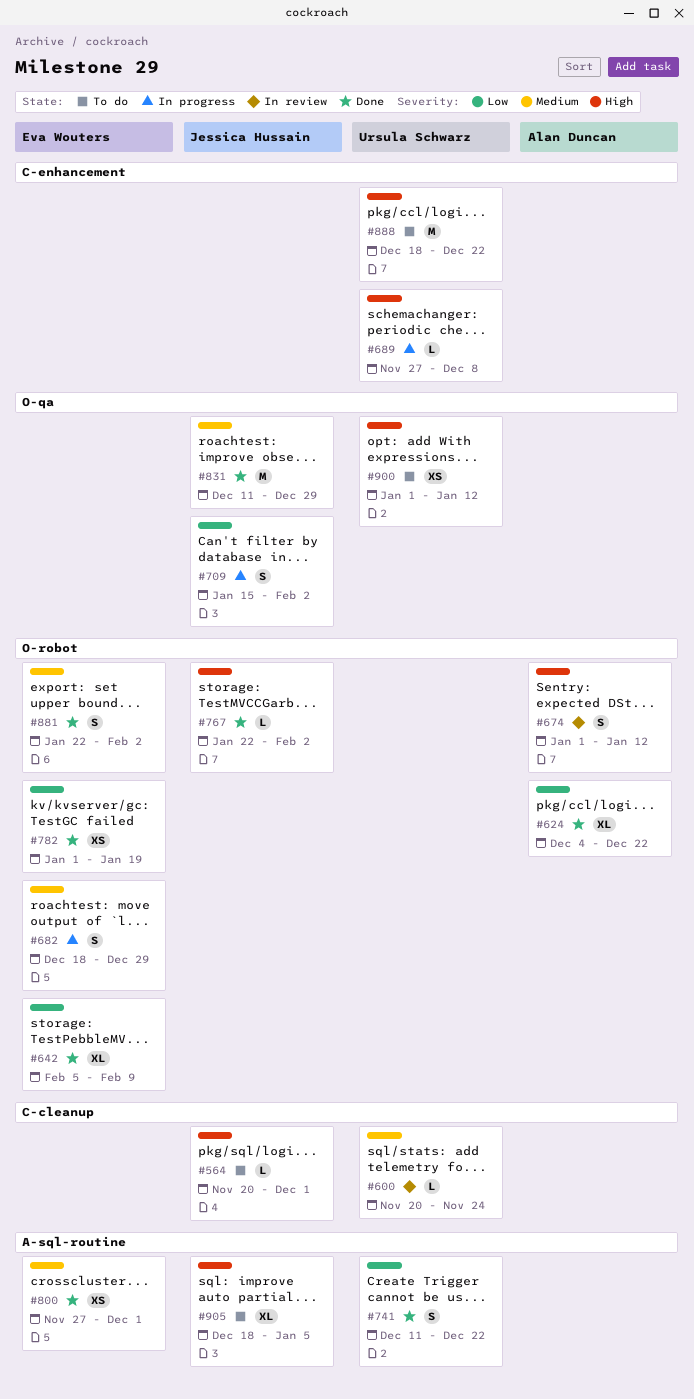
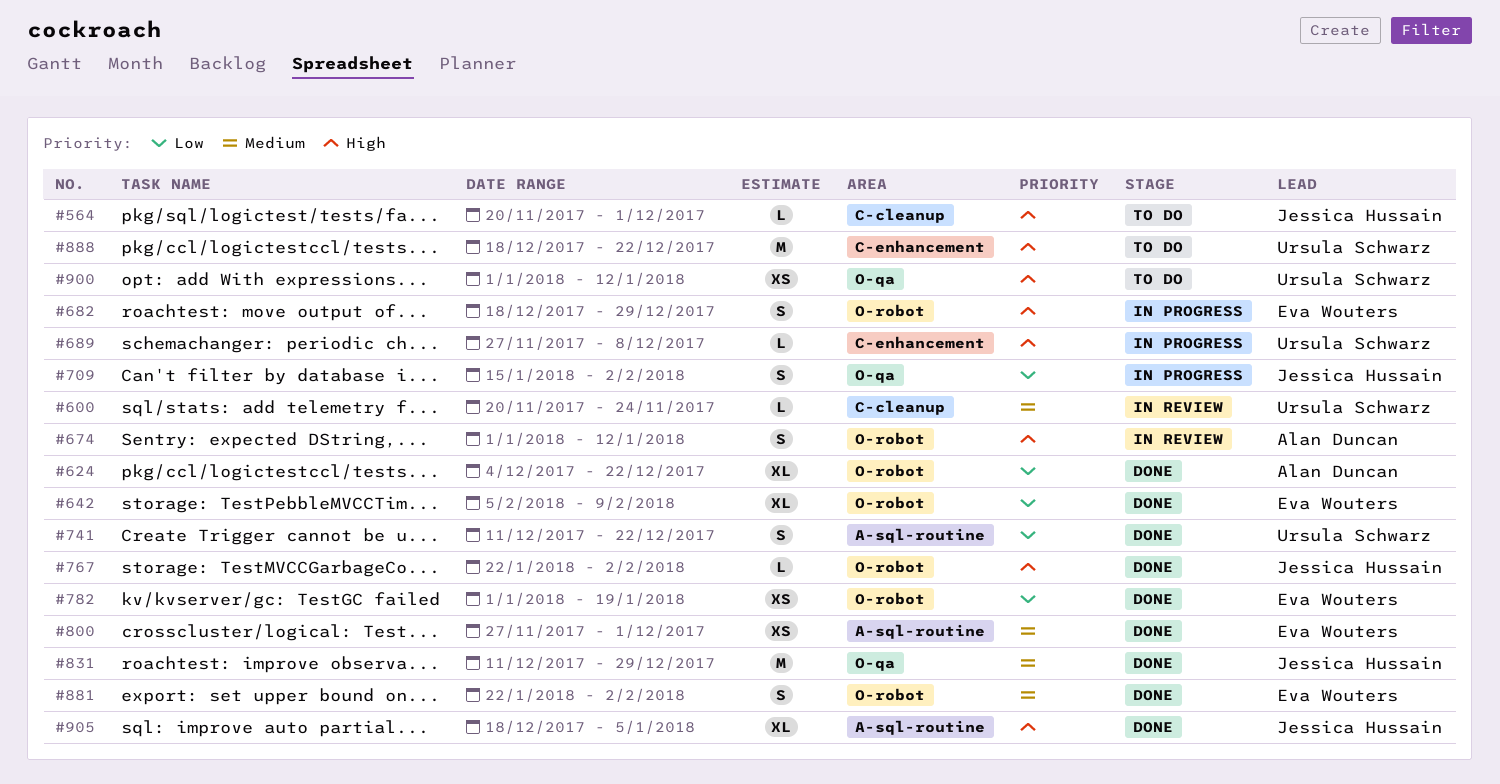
#682, priority: Medium -> High
#905, status: To do -> Done

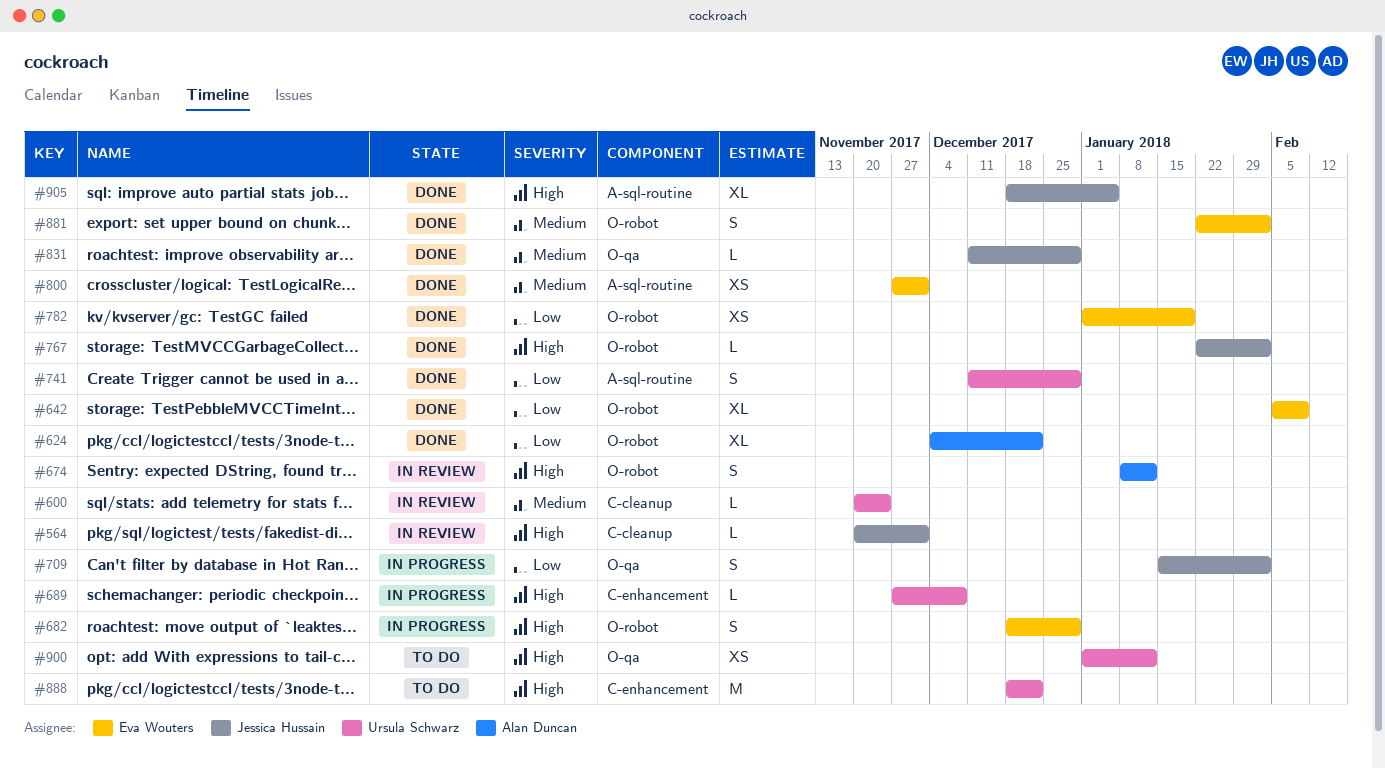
#564, status: To do -> In review
#674, start: Jan 1 -> Jan 8
#741, due: Dec 22 -> Dec 29
#831, estimate: M -> L

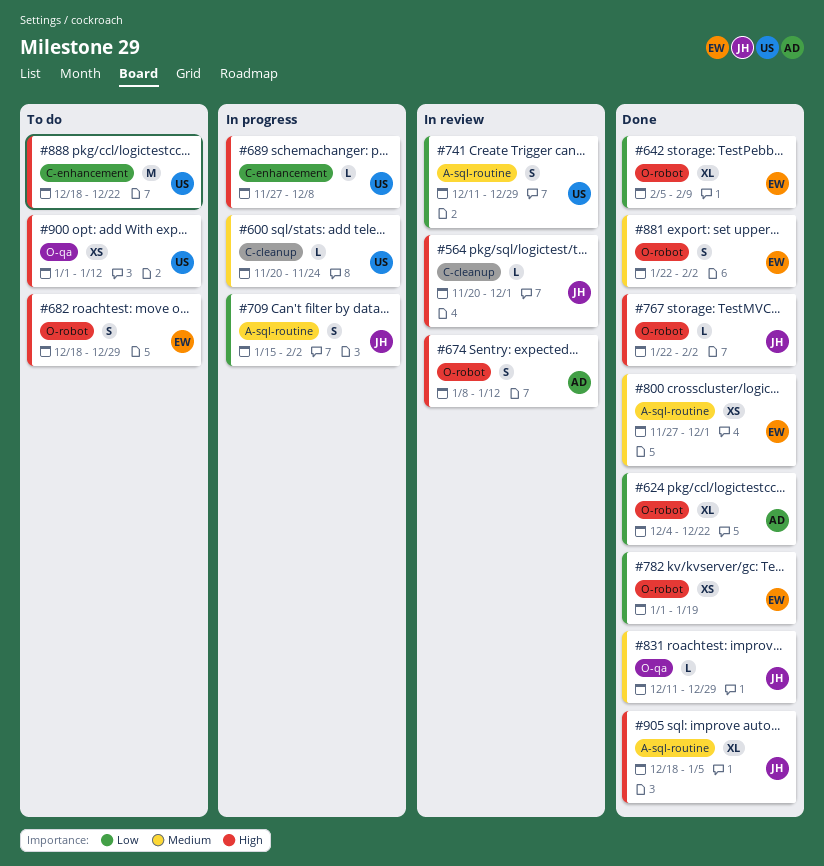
#600, status: In review -> In progress
#682, status: In progress -> To do
#709, label: O-qa -> A-sql-routine
#741, status: Done -> In review

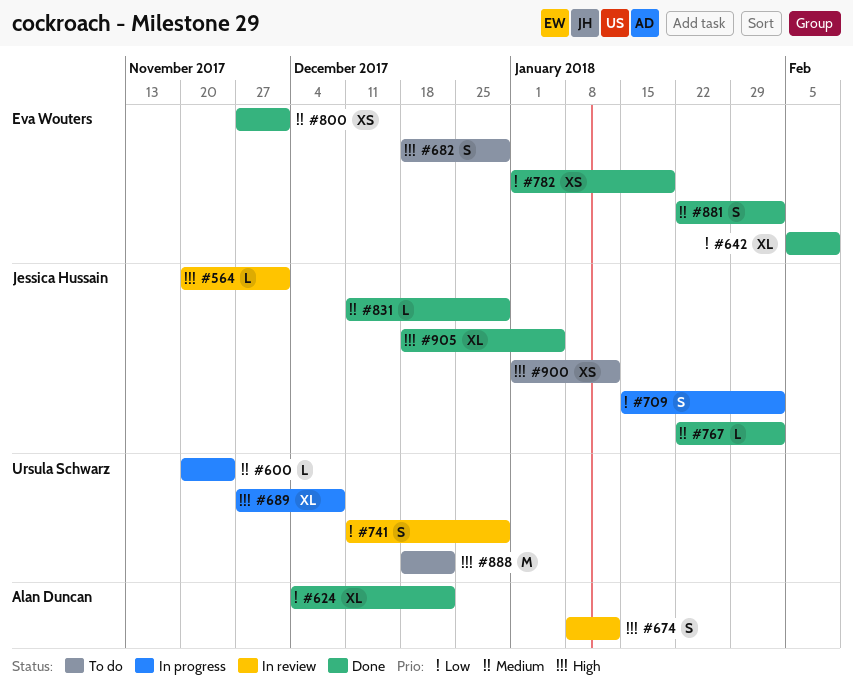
#689, estimate: L -> XL
#767, priority: High -> Medium
#900, owner: Ursula Schwarz -> Jessica Hussain

